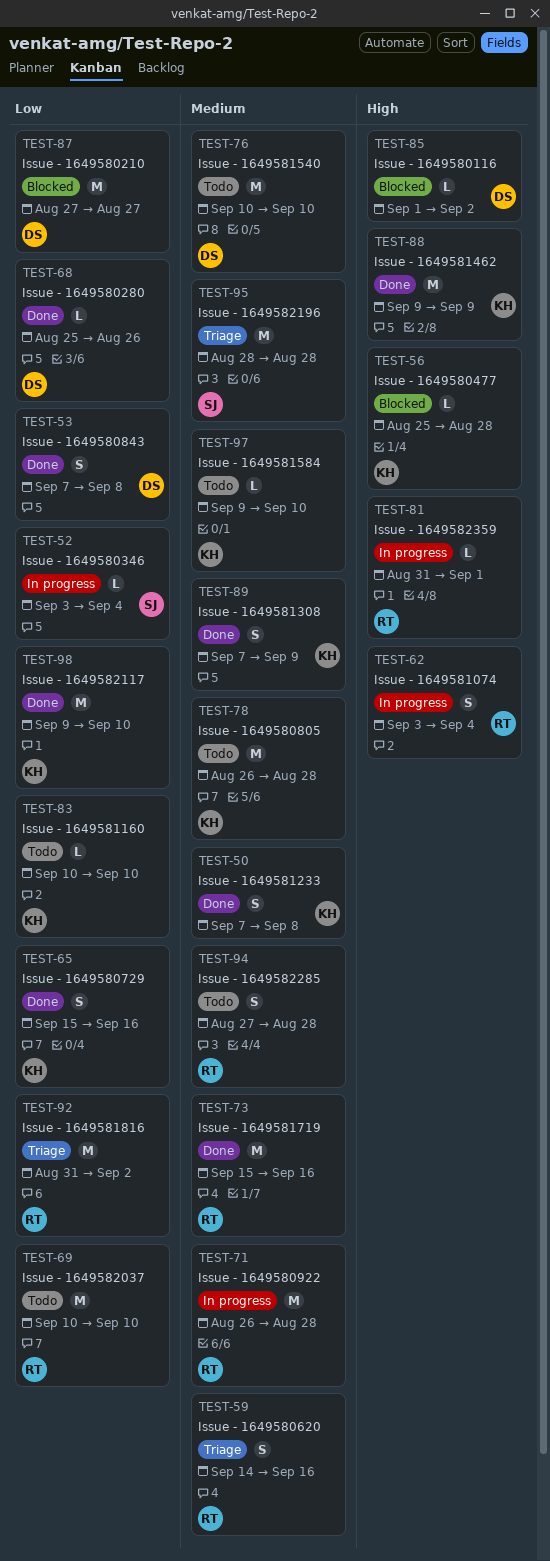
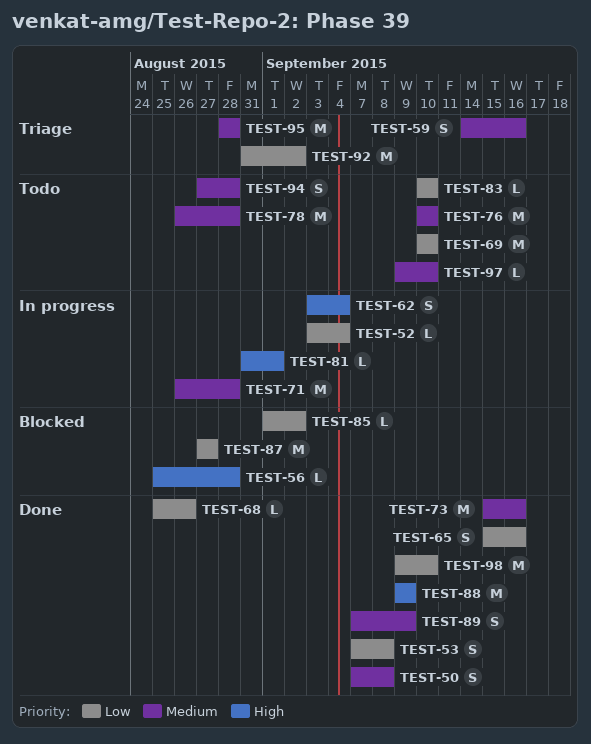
TEST-85, priority: High -> Low

